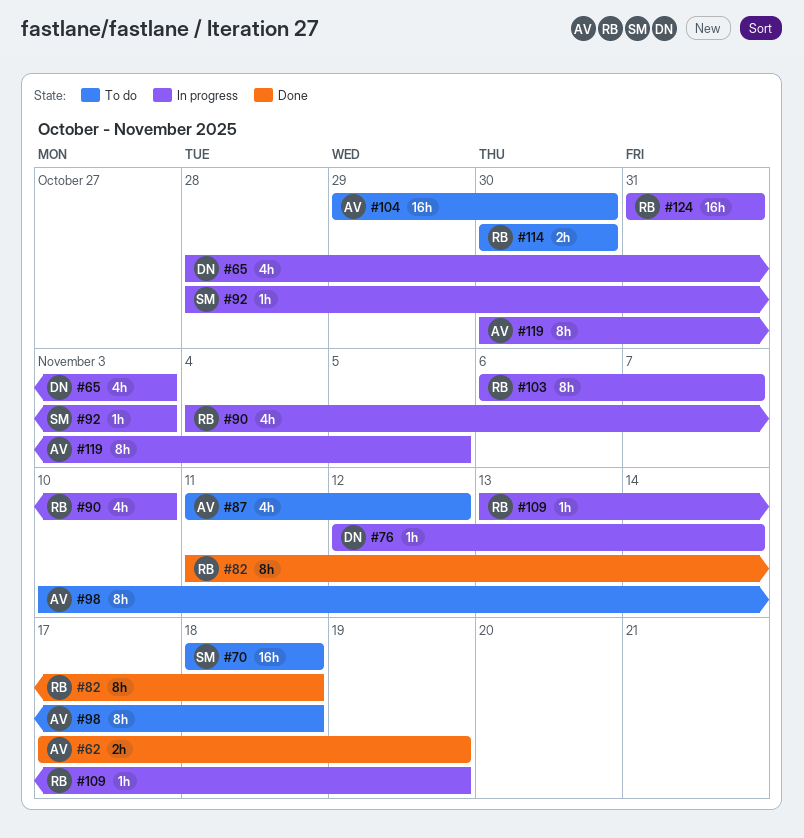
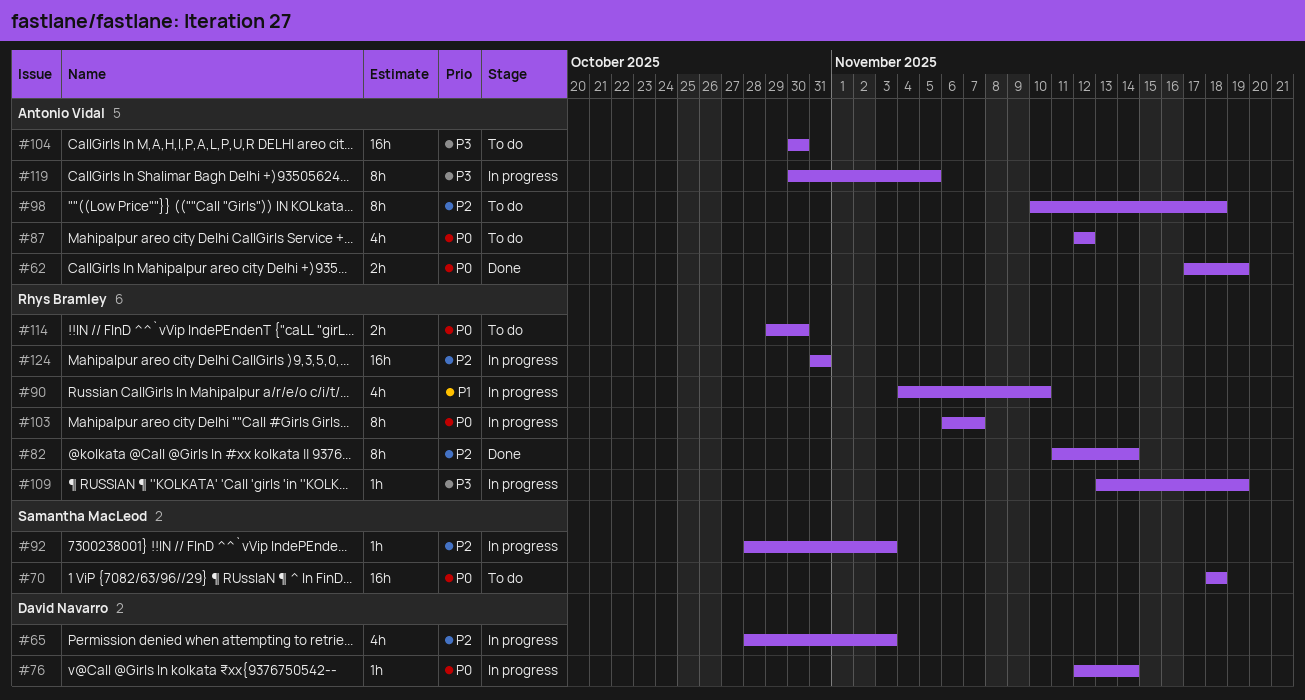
#82, due: Nov 18 -> Nov 14
#87, start: Nov 11 -> Nov 12
#104, start: Oct 29 -> Oct 30
#114, start: Oct 30 -> Oct 29

